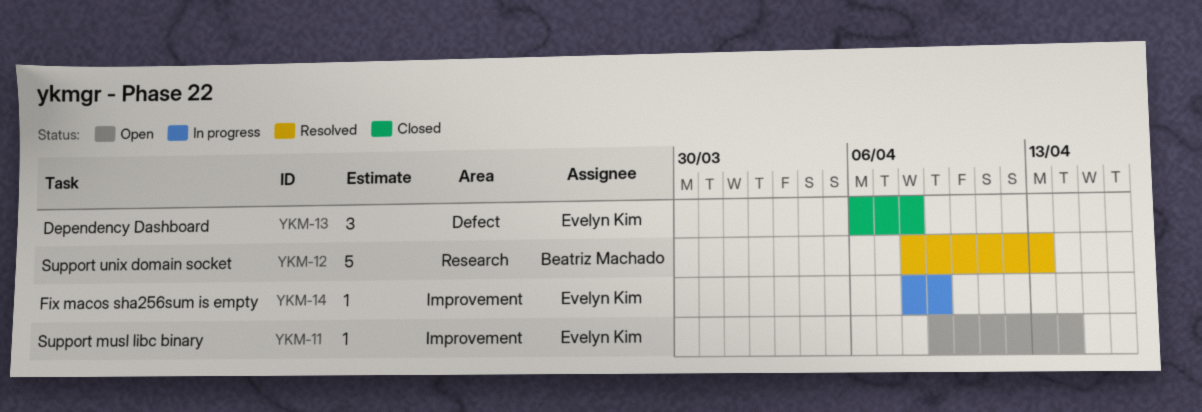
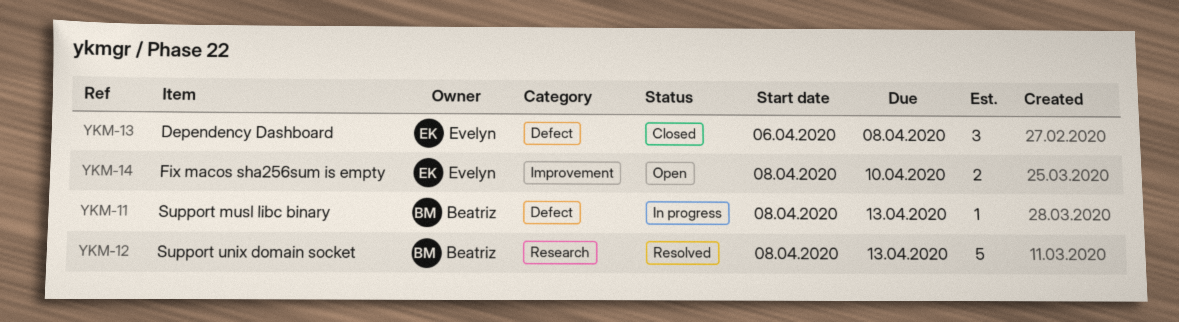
YKM-11, status: Open -> In progress
YKM-11, owner: Evelyn Kim -> Beatriz Machado
YKM-11, label: Improvement -> Defect
YKM-11, start: Apr 9 -> Apr 8
YKM-11, due: Apr 14 -> Apr 13
YKM-14, status: In progress -> Open
YKM-14, estimate: 1 -> 2
YKM-14, due: Apr 9 -> Apr 10

